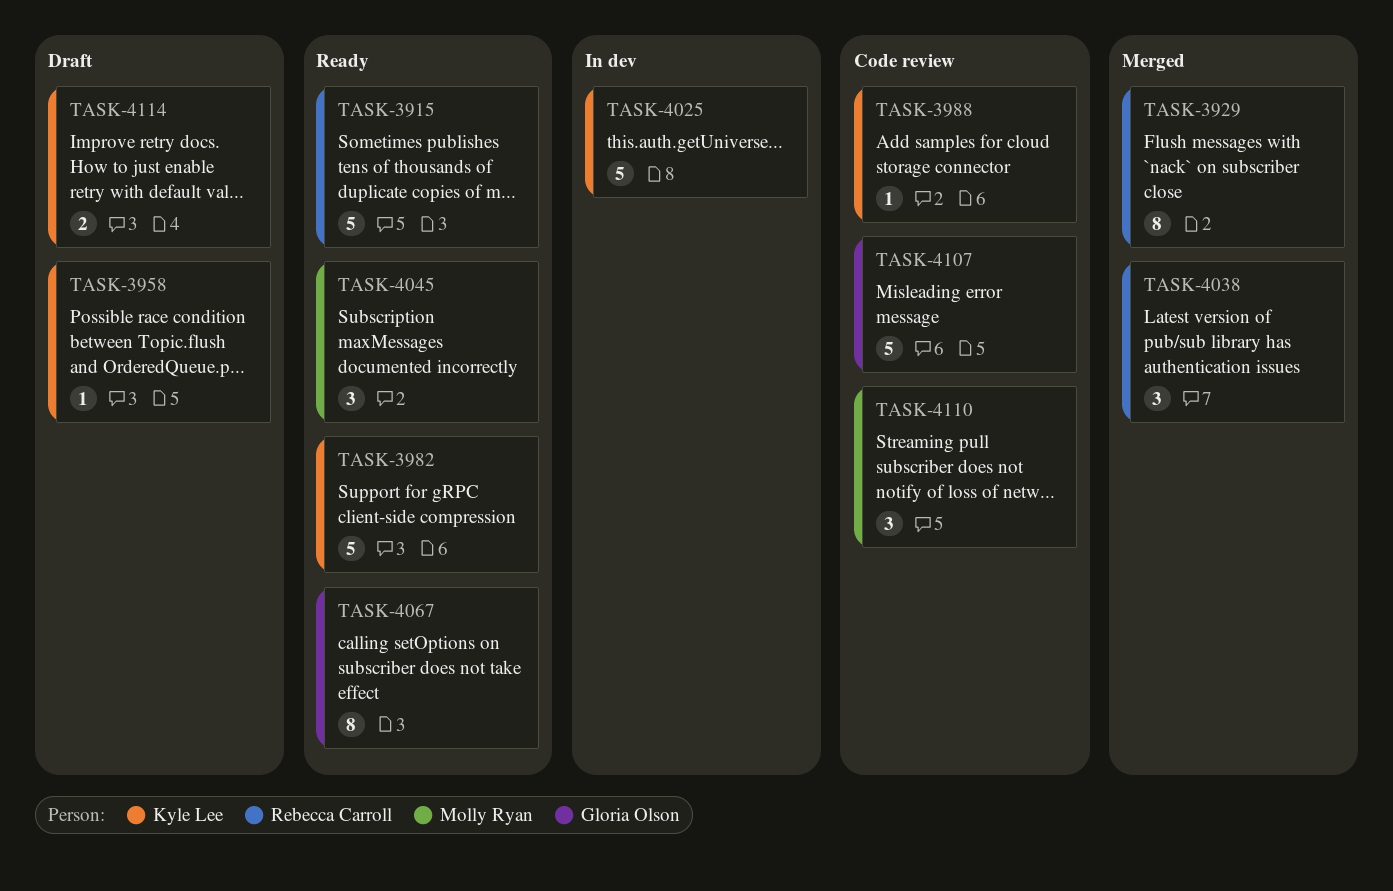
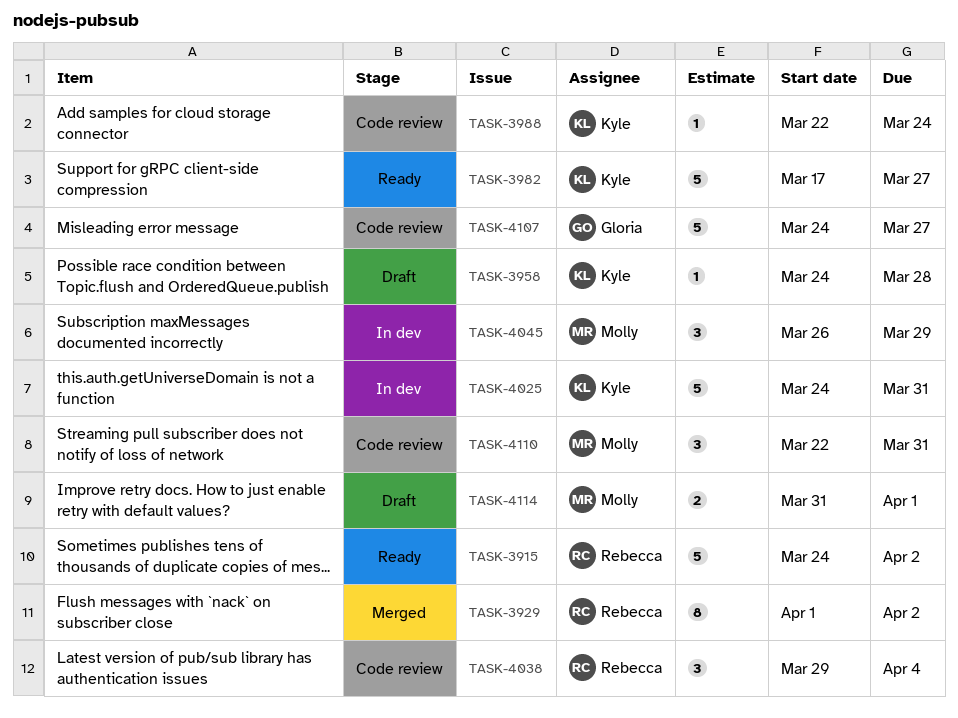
TASK-4038, status: Merged -> Code review
TASK-4045, status: Ready -> In dev
TASK-4067: present -> none
TASK-4114, owner: Kyle Lee -> Molly Ryan

